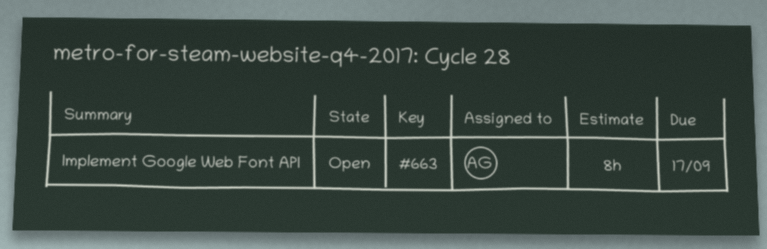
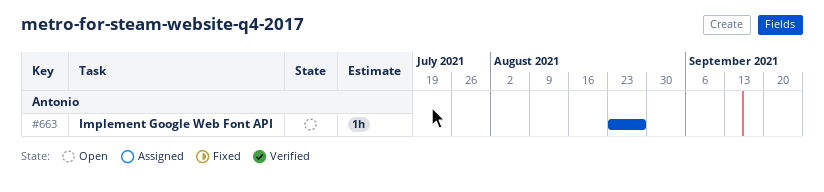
#663, estimate: 8h -> 1h
#663, due: Sep 17 -> Aug 27

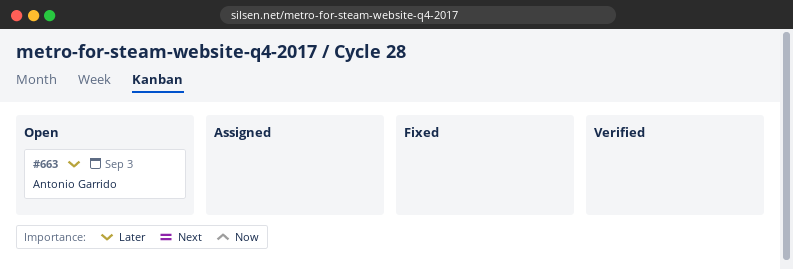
#663, due: Aug 27 -> Sep 3

